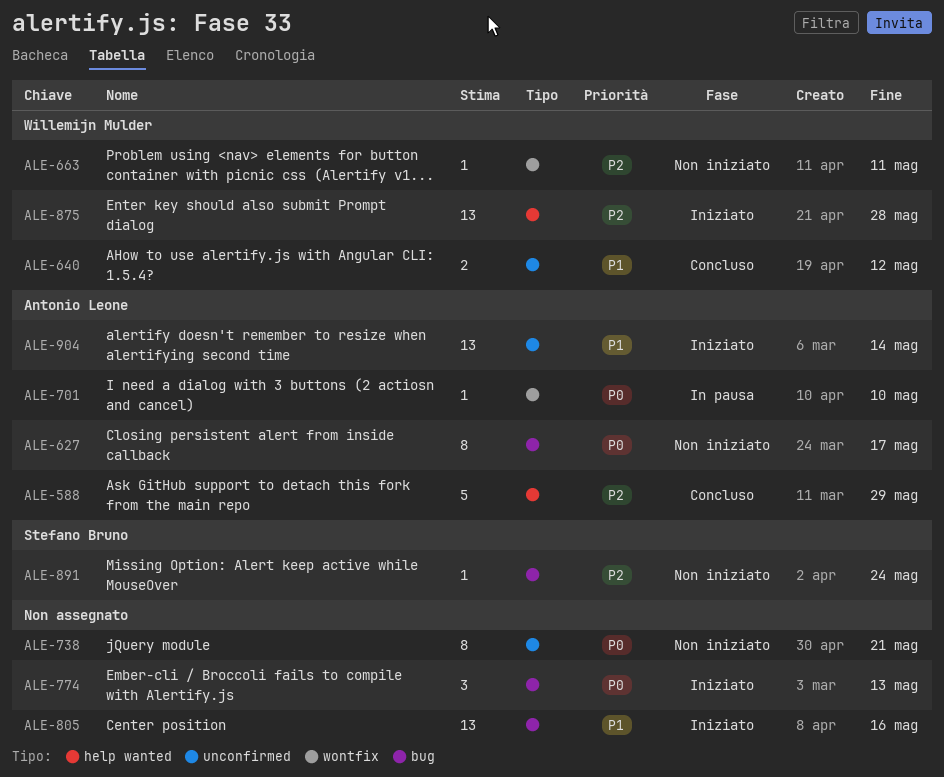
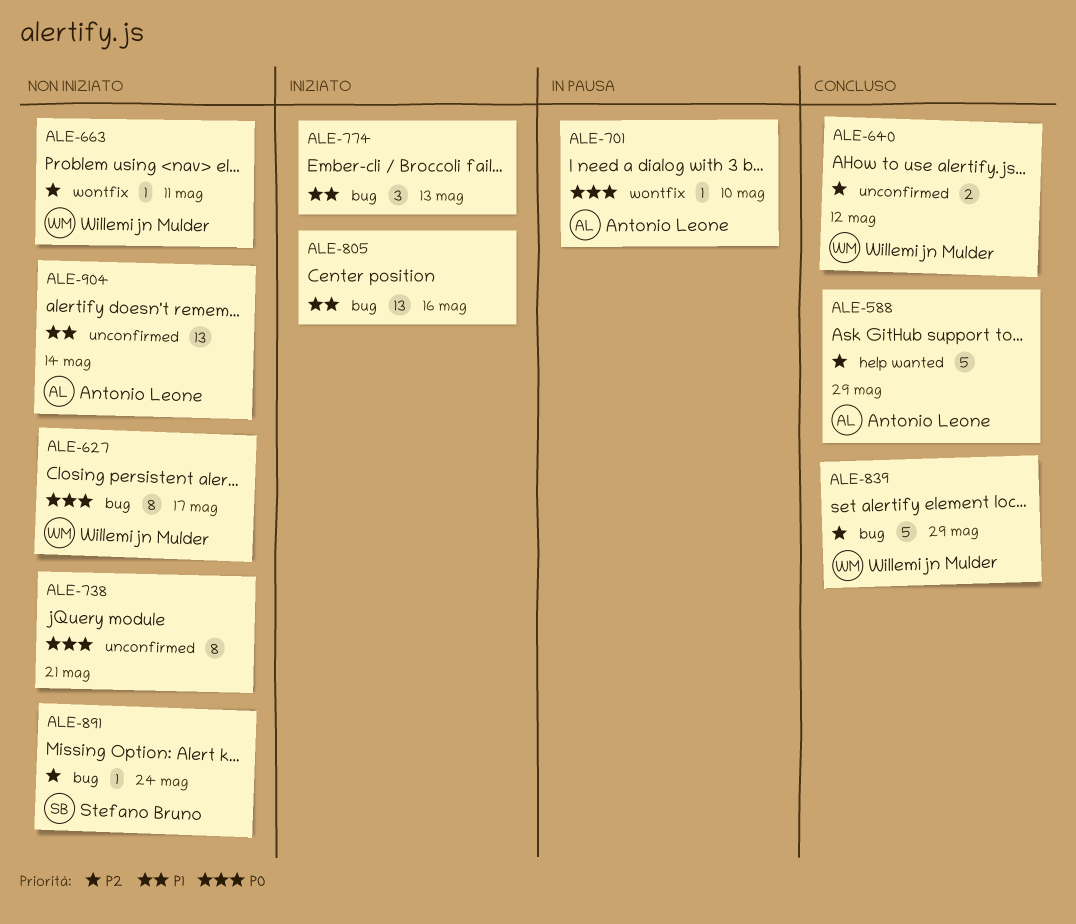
ALE-627, owner: Antonio Leone -> Willemijn Mulder
ALE-640, priority: P1 -> P2
ALE-774, priority: P0 -> P1
ALE-839: none -> present
ALE-875: present -> none
ALE-904, status: Iniziato -> Non iniziato

